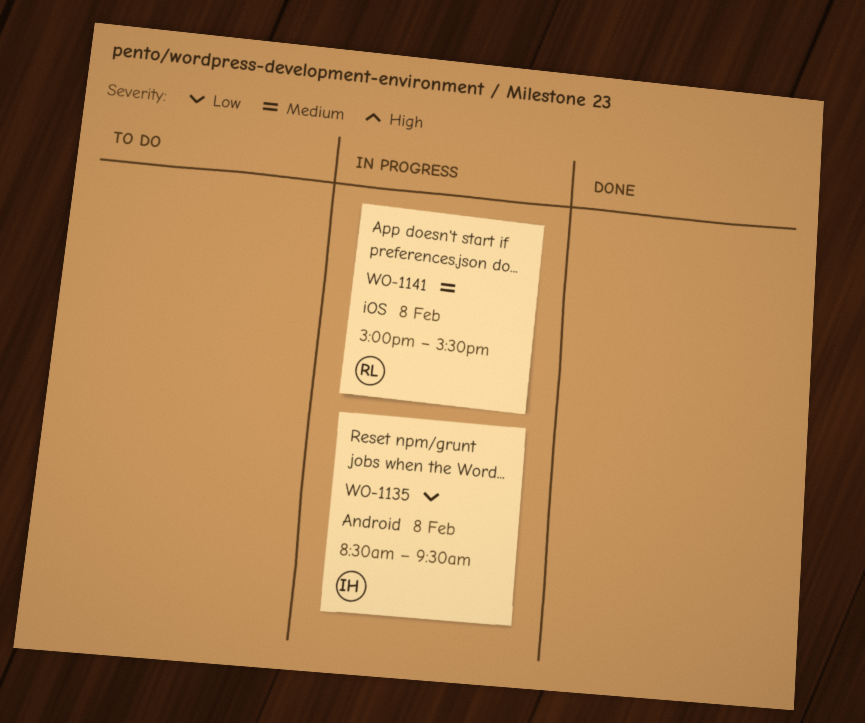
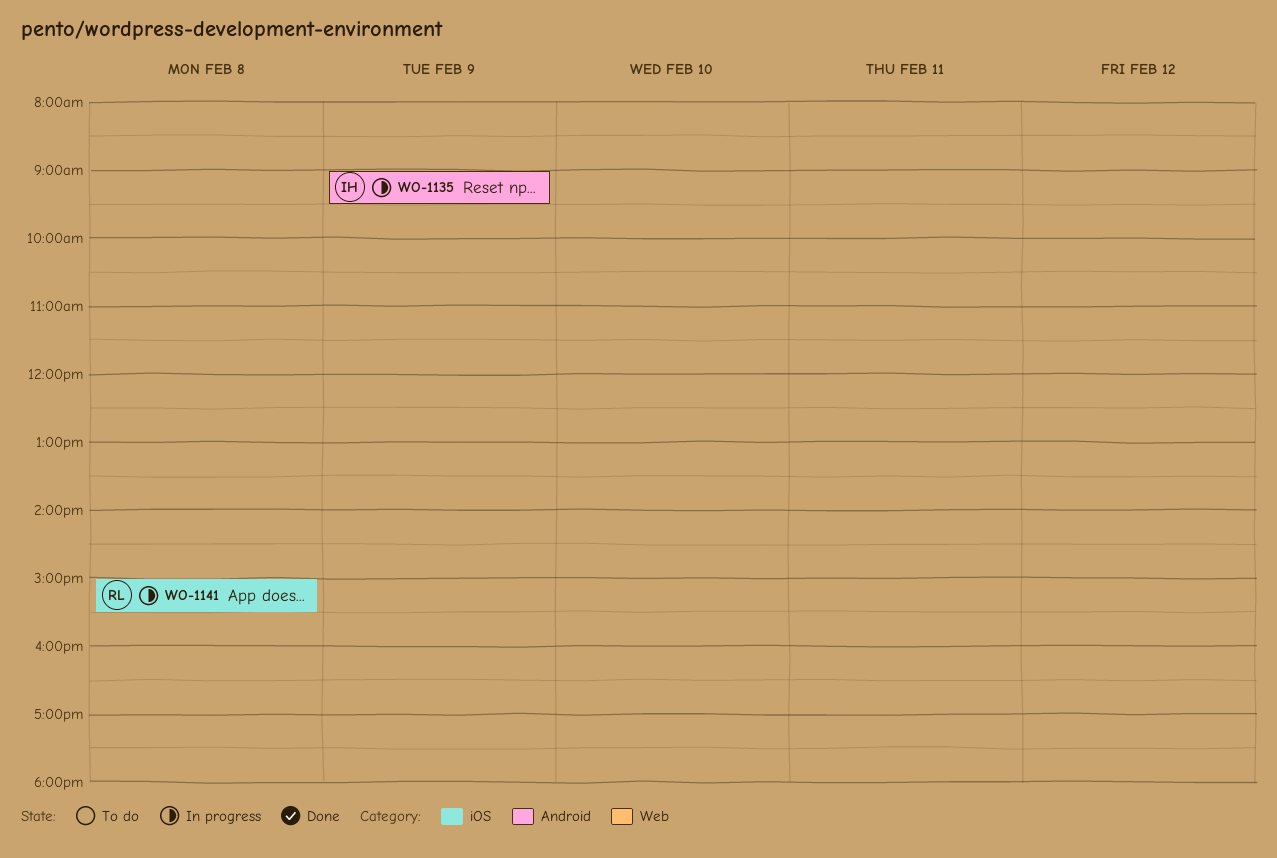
WO-1135, day: Feb 8 -> Feb 9
WO-1135, begins: 08:30 -> 09:00

